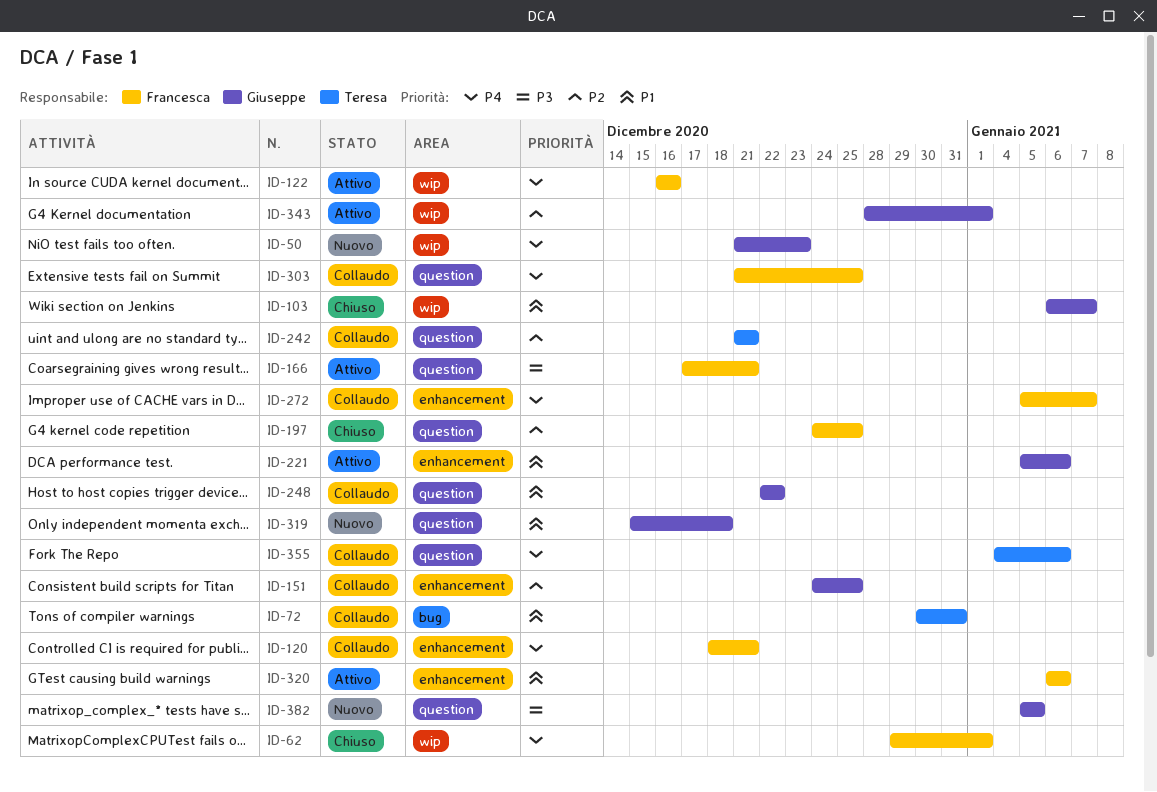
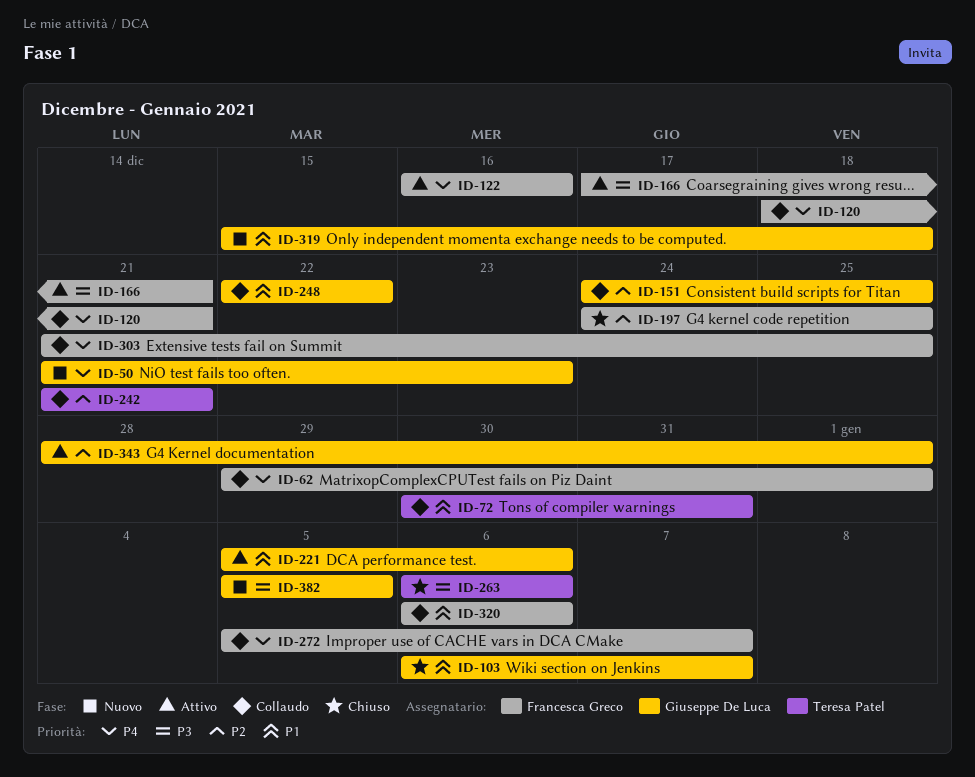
ID-62, status: Chiuso -> Collaudo
ID-263: none -> present
ID-320, status: Attivo -> Collaudo
ID-355: present -> none

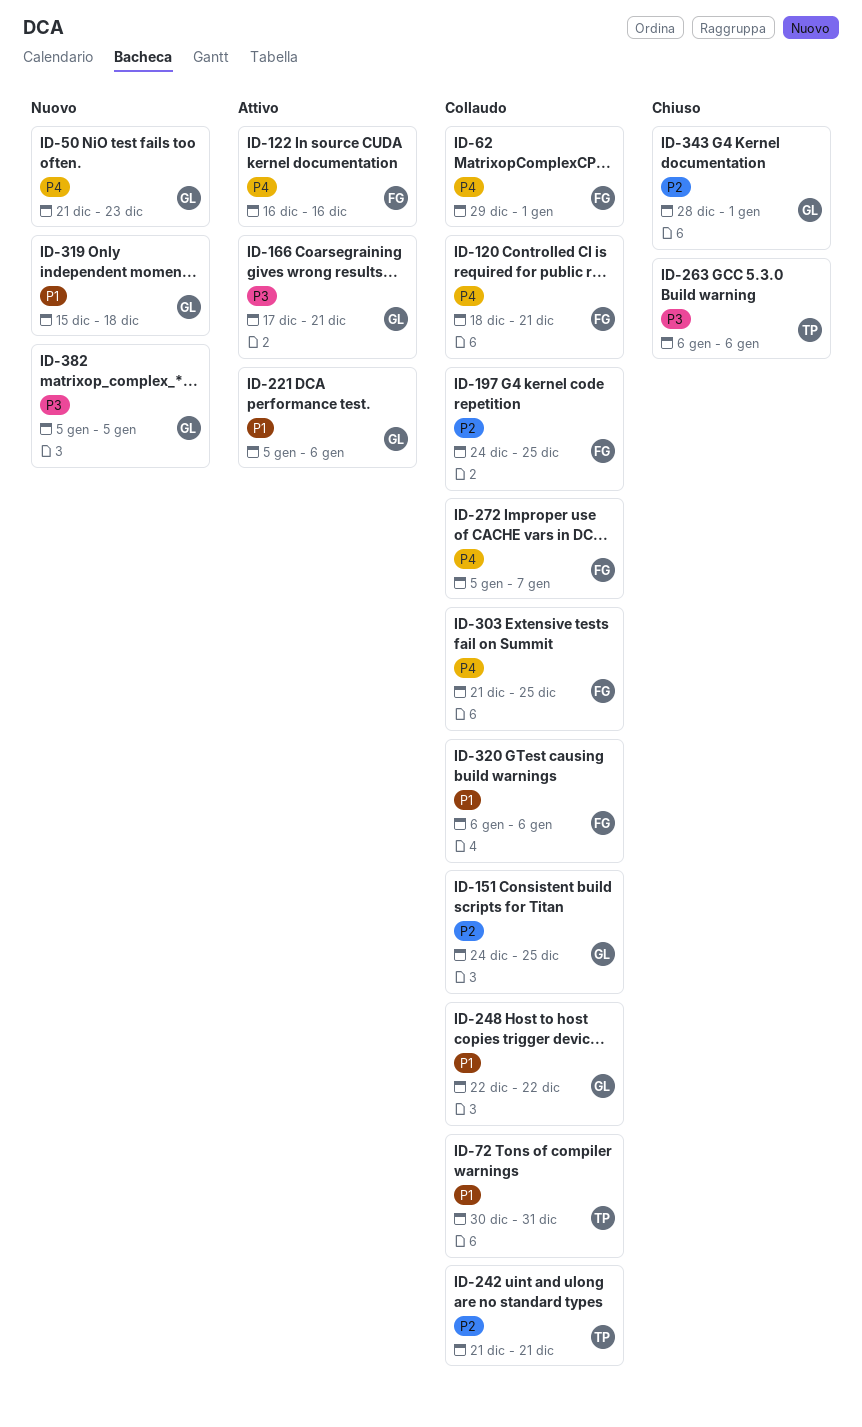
ID-103: present -> none
ID-166, owner: Francesca Greco -> Giuseppe De Luca
ID-197, status: Chiuso -> Collaudo
ID-343, status: Attivo -> Chiuso

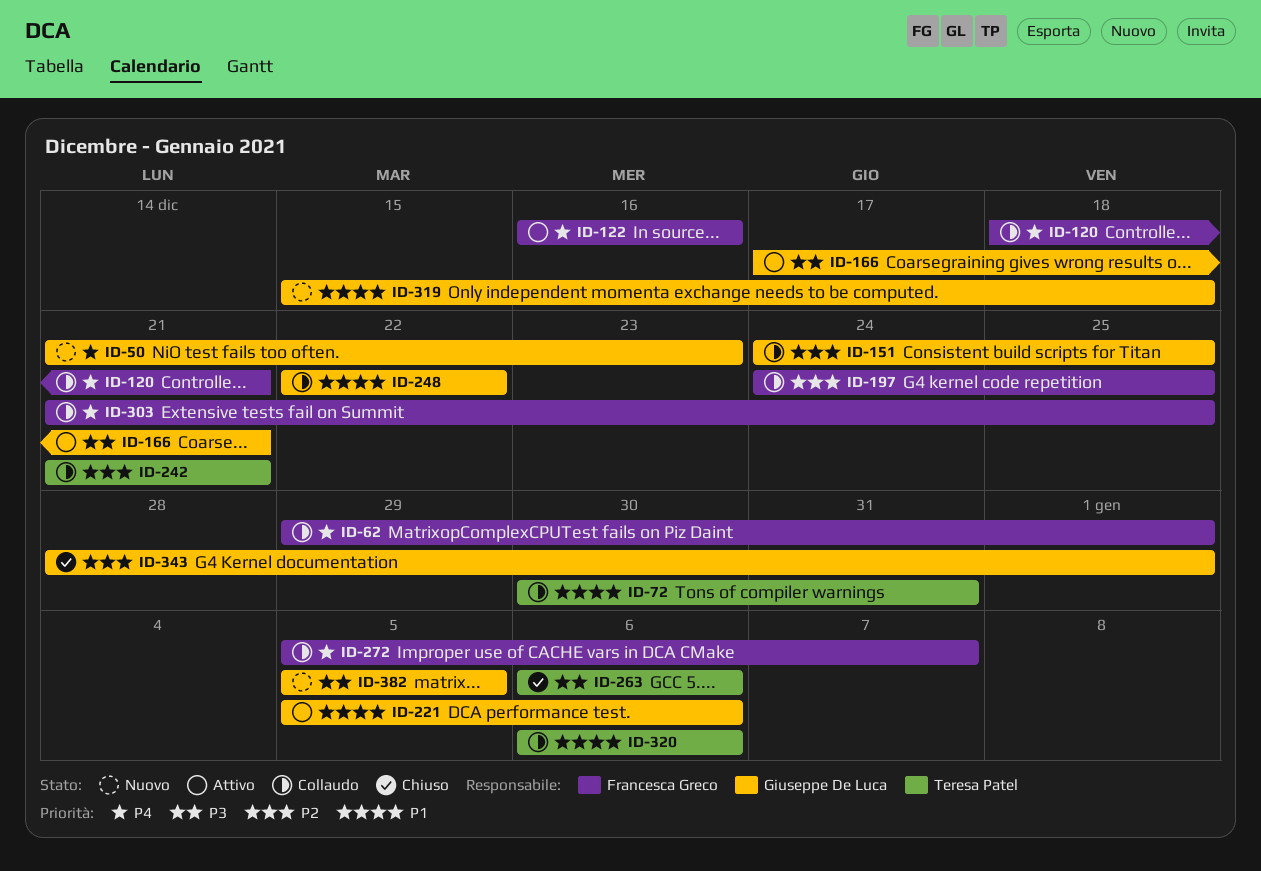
ID-320, owner: Francesca Greco -> Teresa Patel

